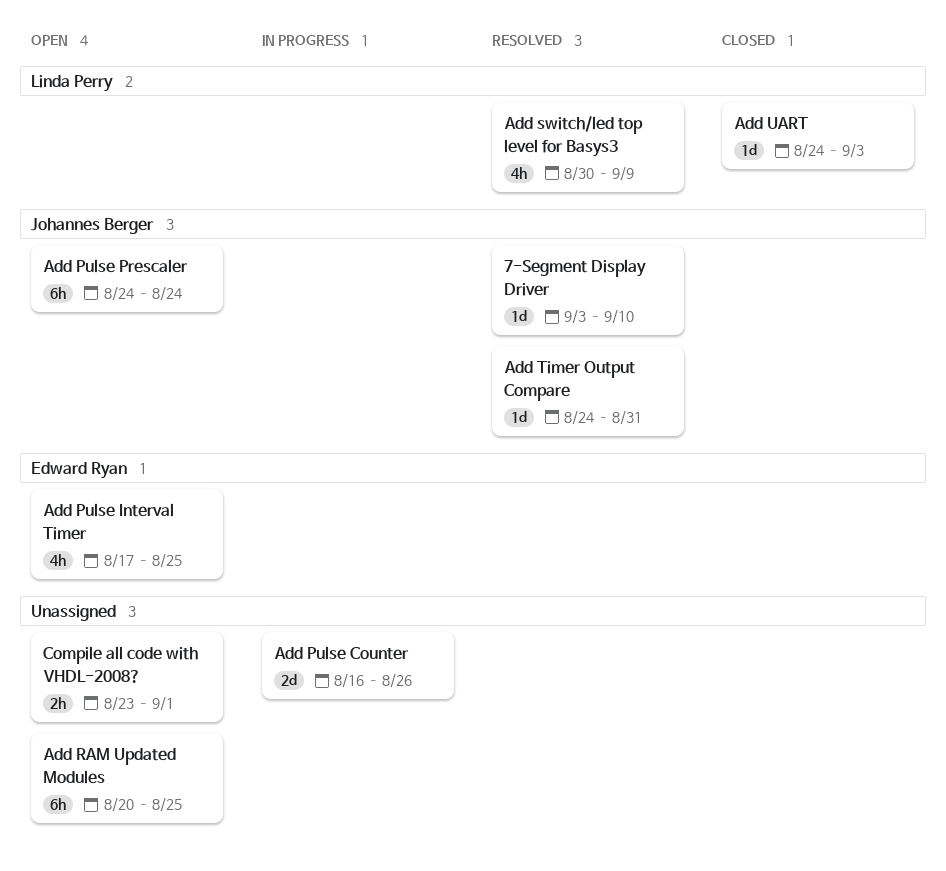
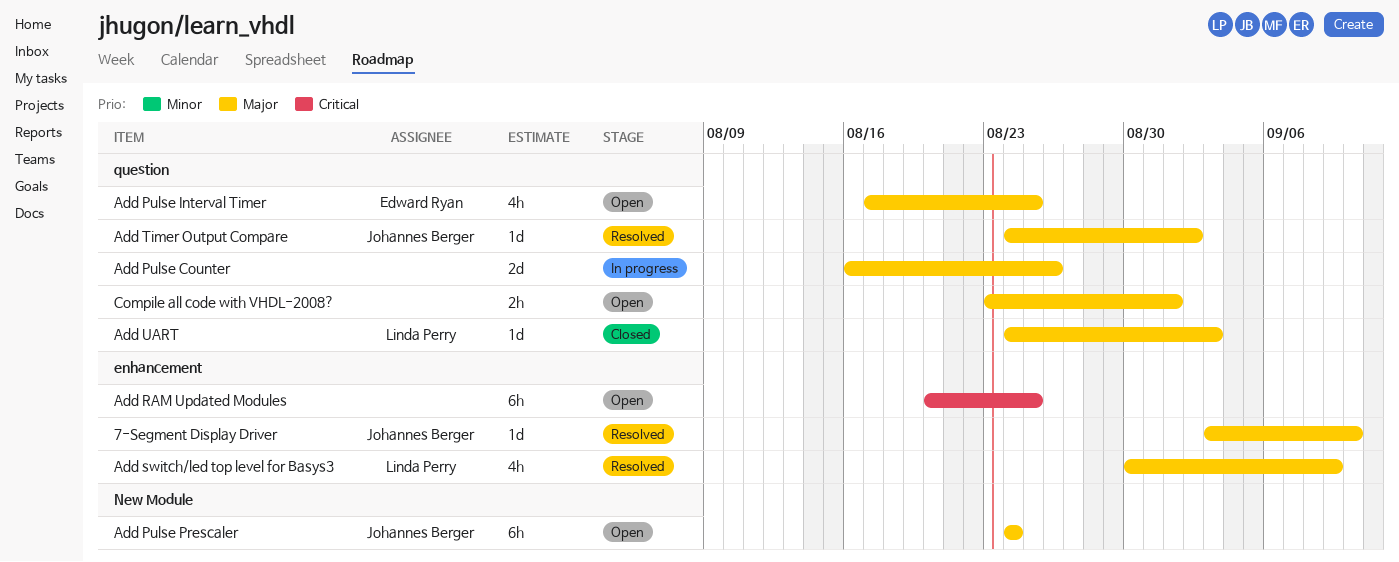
Add Timer Output Compare, due: Aug 31 -> Sep 2

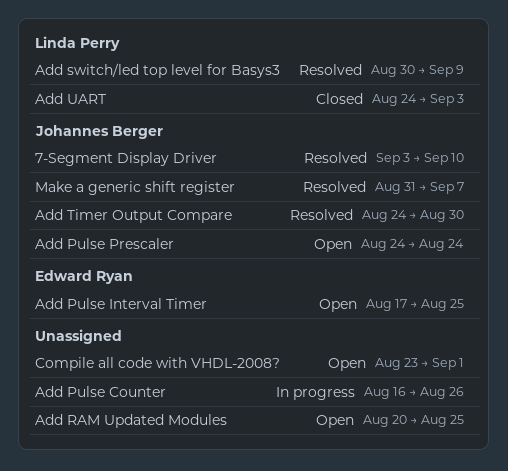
Add Timer Output Compare, due: Sep 2 -> Aug 30
Make a generic shift register: none -> present

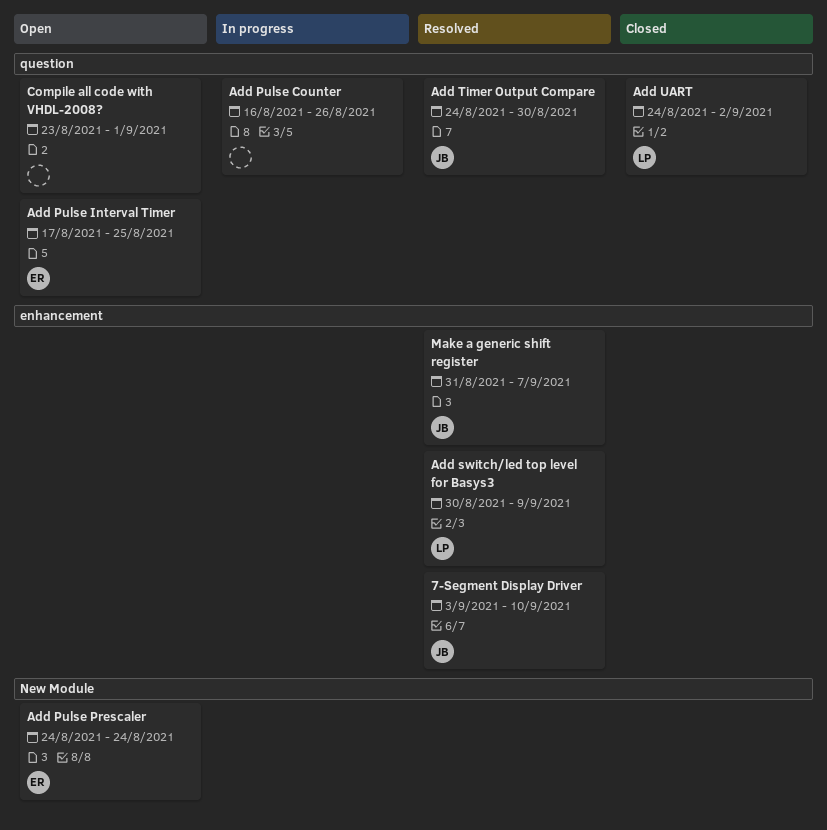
Add Pulse Prescaler, owner: Johannes Berger -> Edward Ryan
Add RAM Updated Modules: present -> none
Add UART, due: Sep 3 -> Sep 2

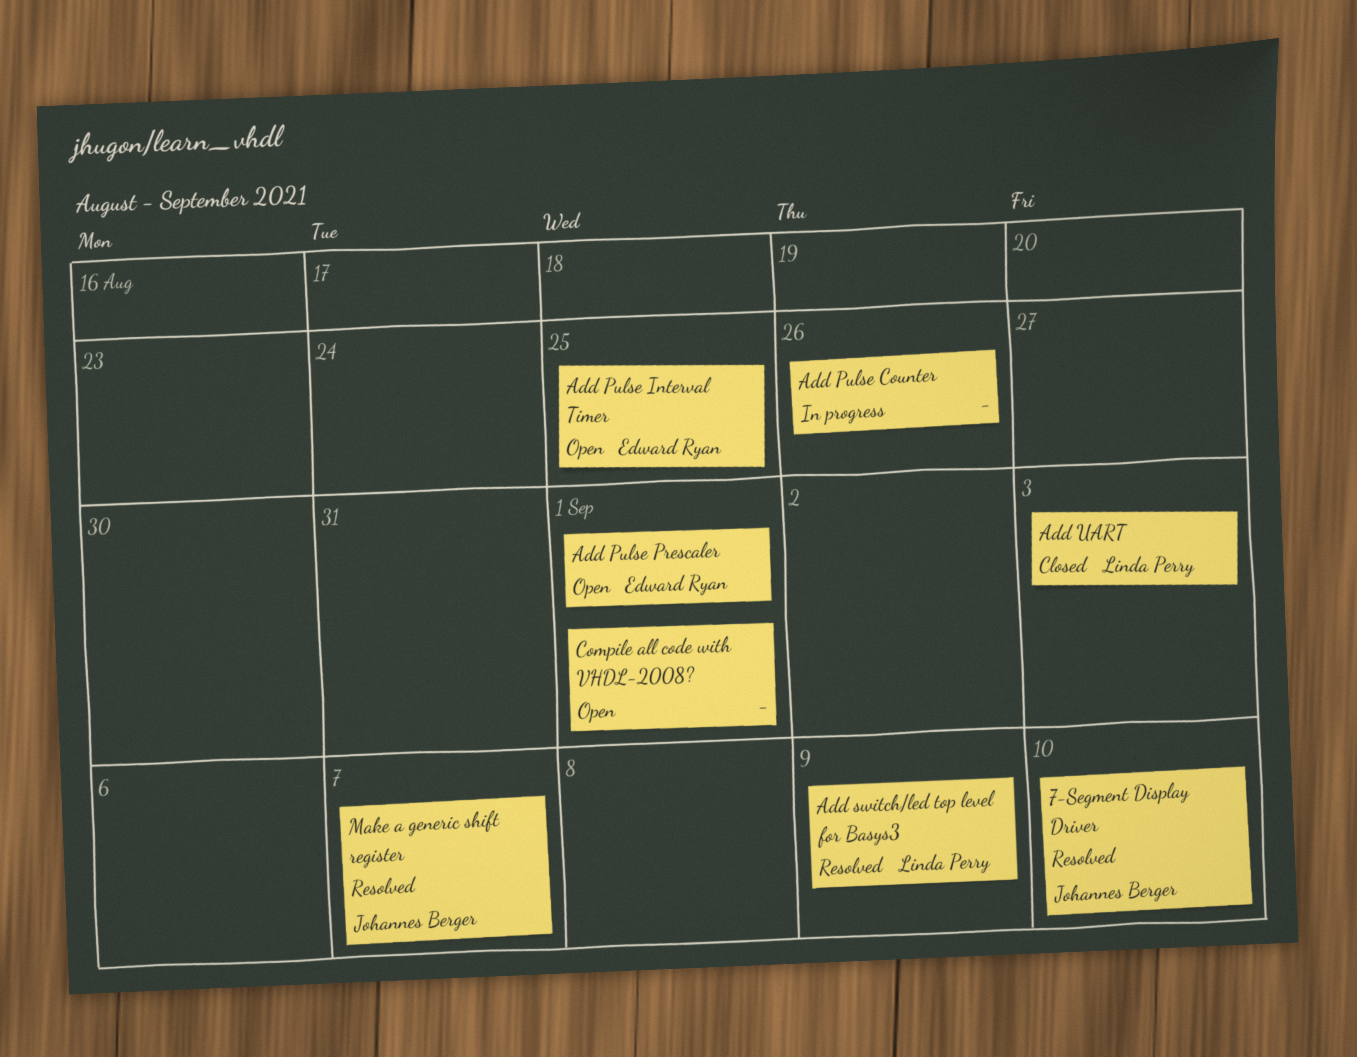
Add Pulse Prescaler, due: Aug 24 -> Sep 1
Add Timer Output Compare: present -> none
Add UART, due: Sep 2 -> Sep 3

